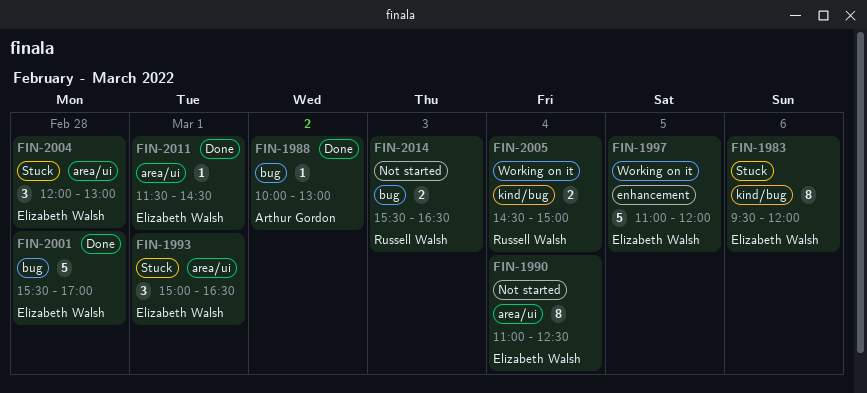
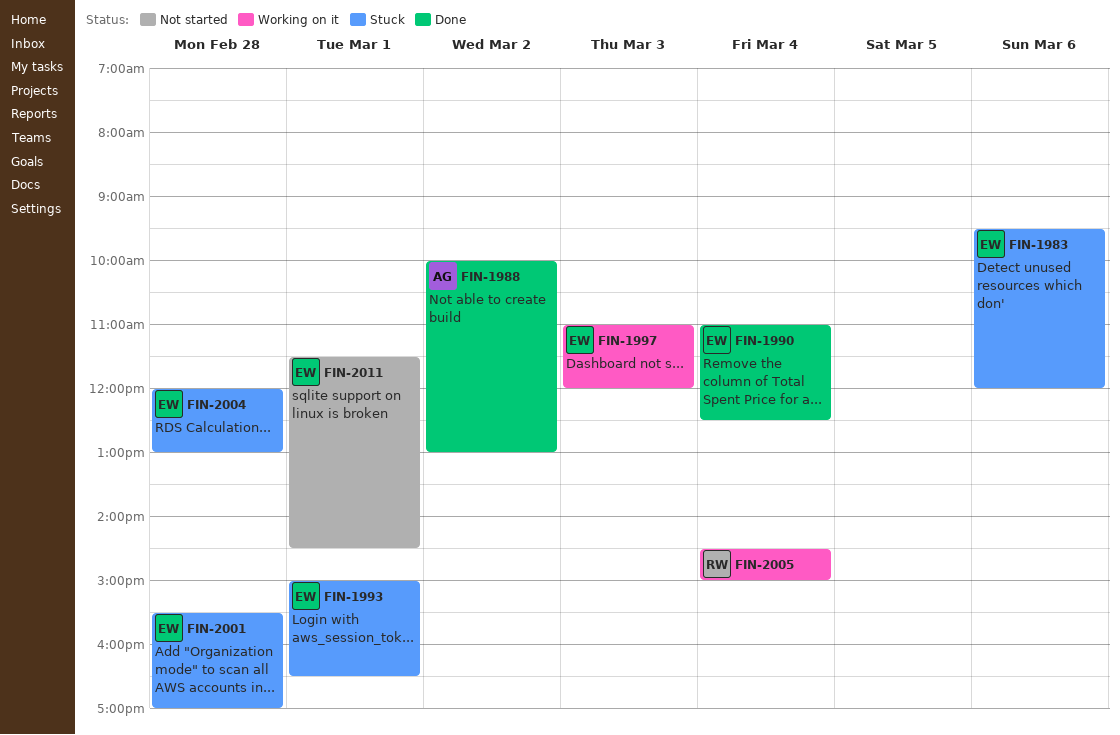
FIN-1990, status: Not started -> Done
FIN-1997, day: Mar 5 -> Mar 3
FIN-2001, status: Done -> Stuck
FIN-2011, status: Done -> Not started
FIN-2014: present -> none

